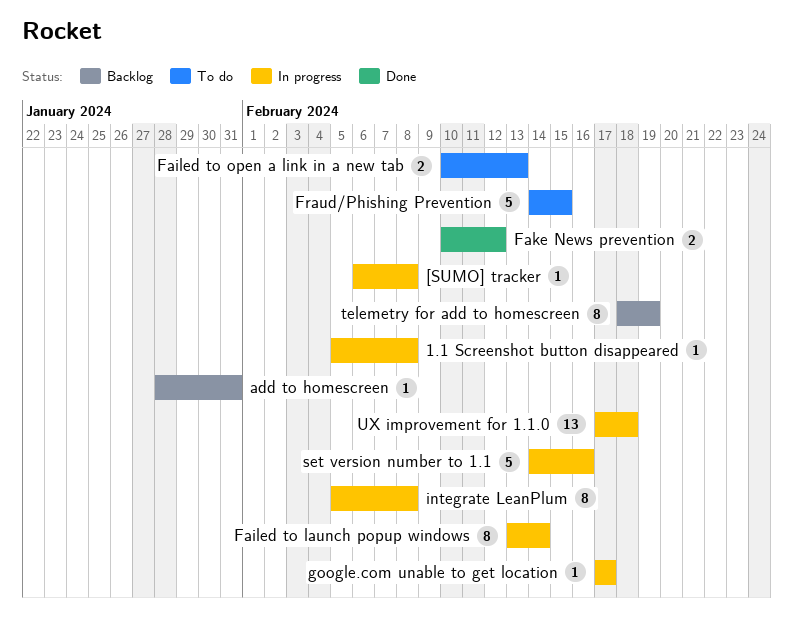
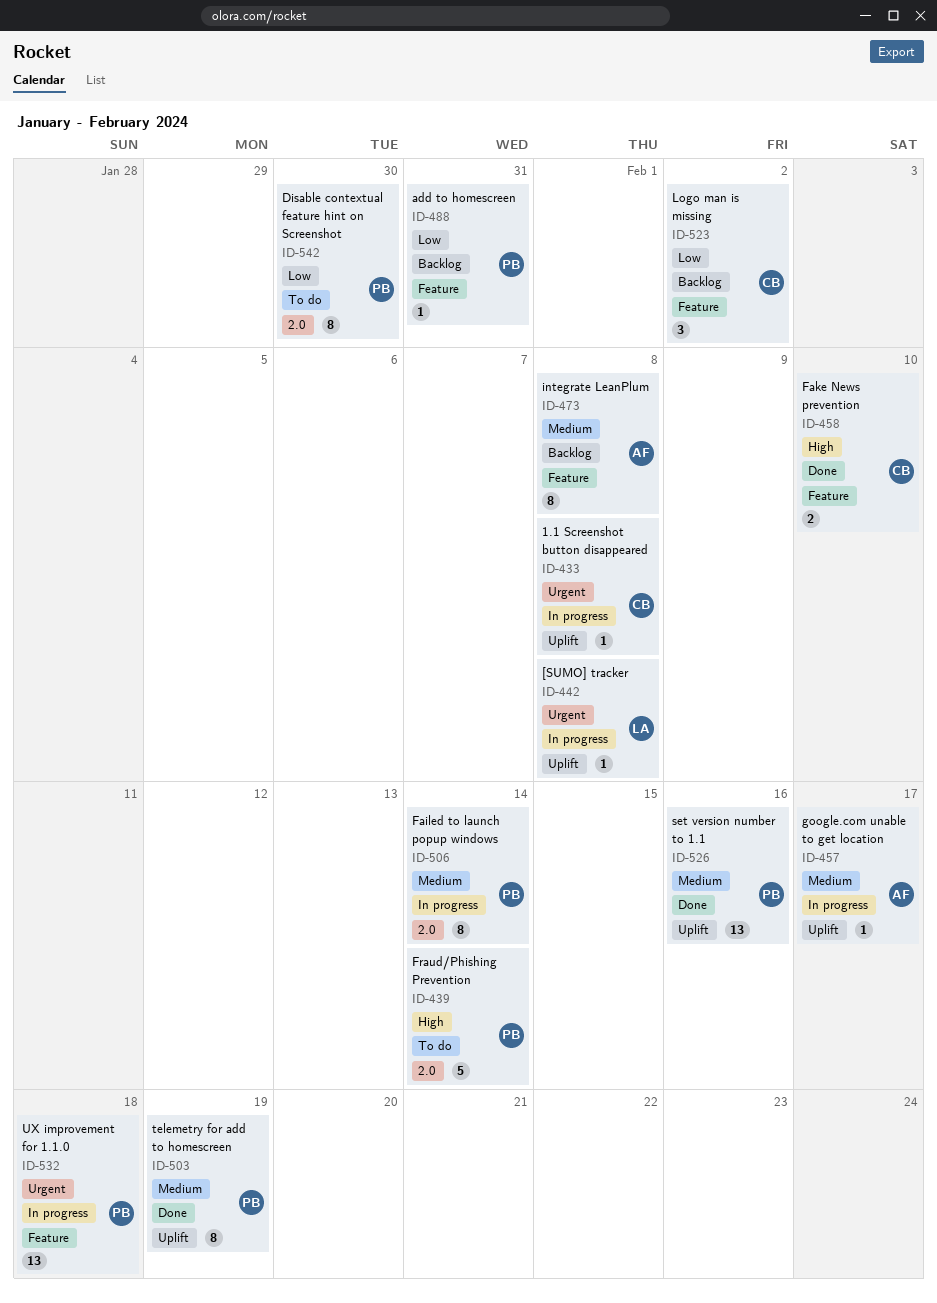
Disable contextual feature hint on Screenshot: none -> present
Failed to open a link in a new tab: present -> none
Fake News prevention, due: Feb 12 -> Feb 10
Fraud/Phishing Prevention, due: Feb 15 -> Feb 14
integrate LeanPlum, status: In progress -> Backlog
Logo man is missing: none -> present
set version number to 1.1, status: In progress -> Done
set version number to 1.1, estimate: 5 -> 13
telemetry for add to homescreen, status: Backlog -> Done

